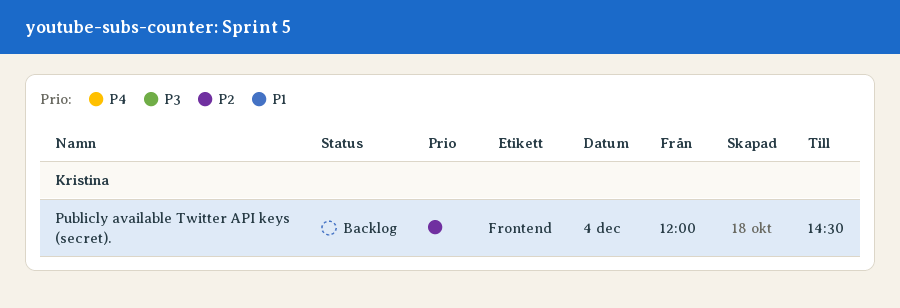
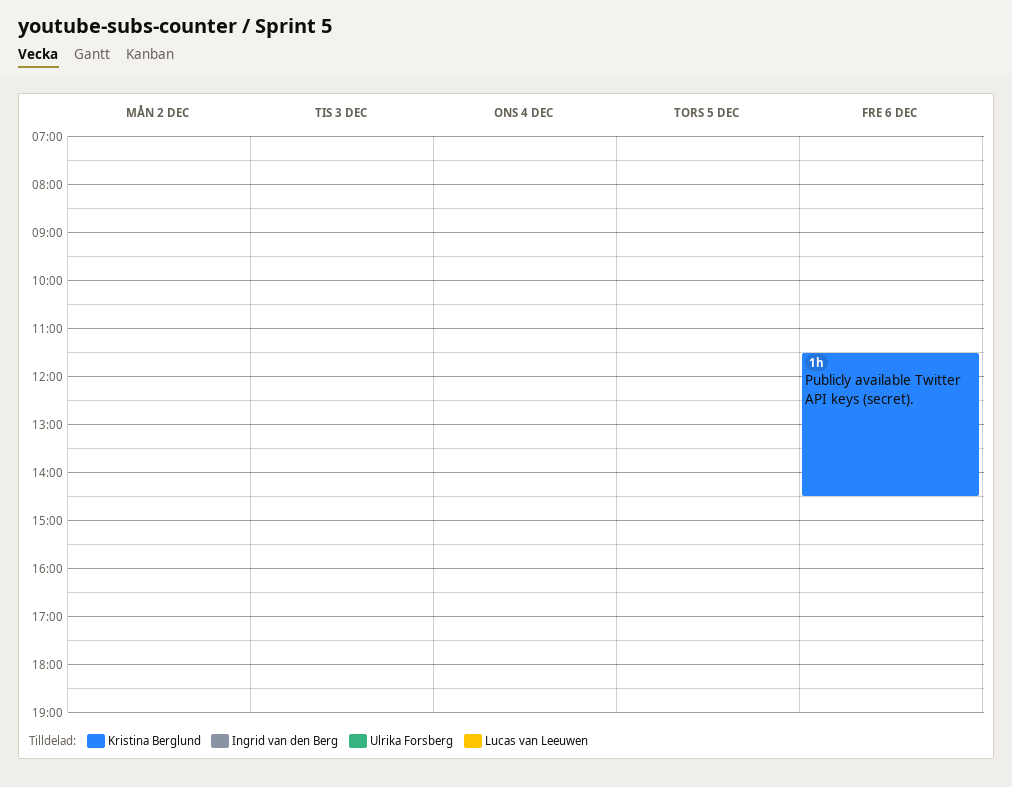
Publicly available Twitter API keys (secret)., day: Dec 4 -> Dec 6
Publicly available Twitter API keys (secret)., begins: 12:00 -> 11:30

